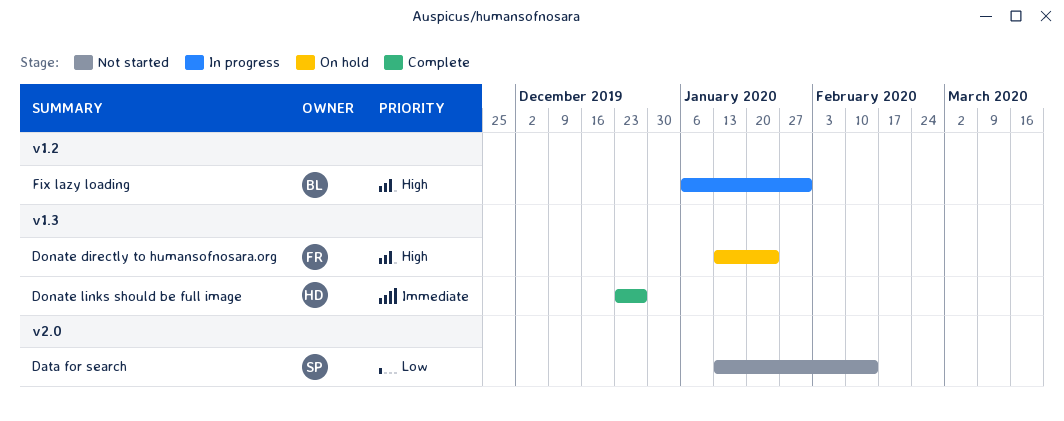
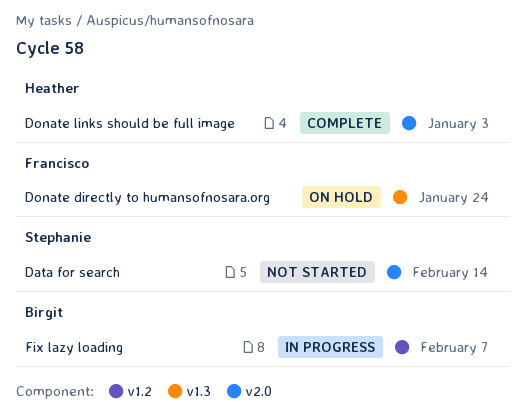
Donate links should be full image, label: v1.3 -> v2.0
Donate links should be full image, due: Dec 27 -> Jan 3
Fix lazy loading, due: Jan 31 -> Feb 7

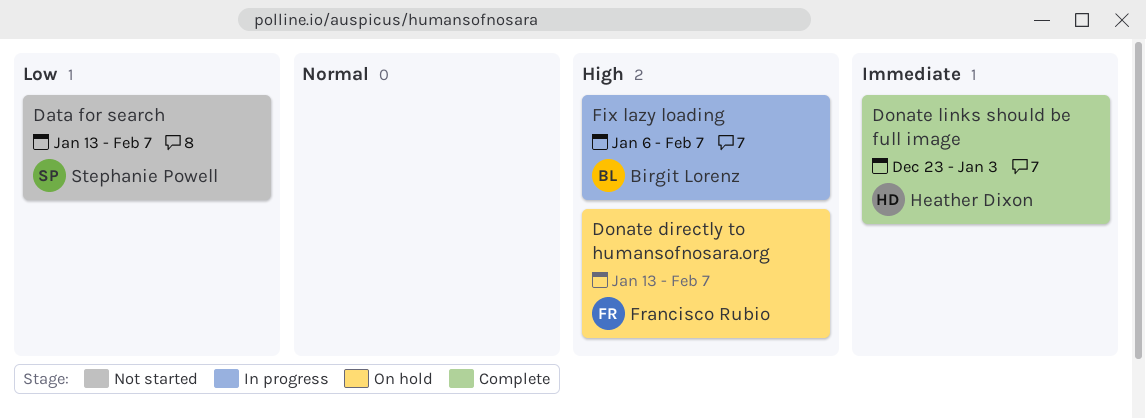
Data for search, due: Feb 14 -> Feb 7
Donate directly to humansofnosara.org, due: Jan 24 -> Feb 7

